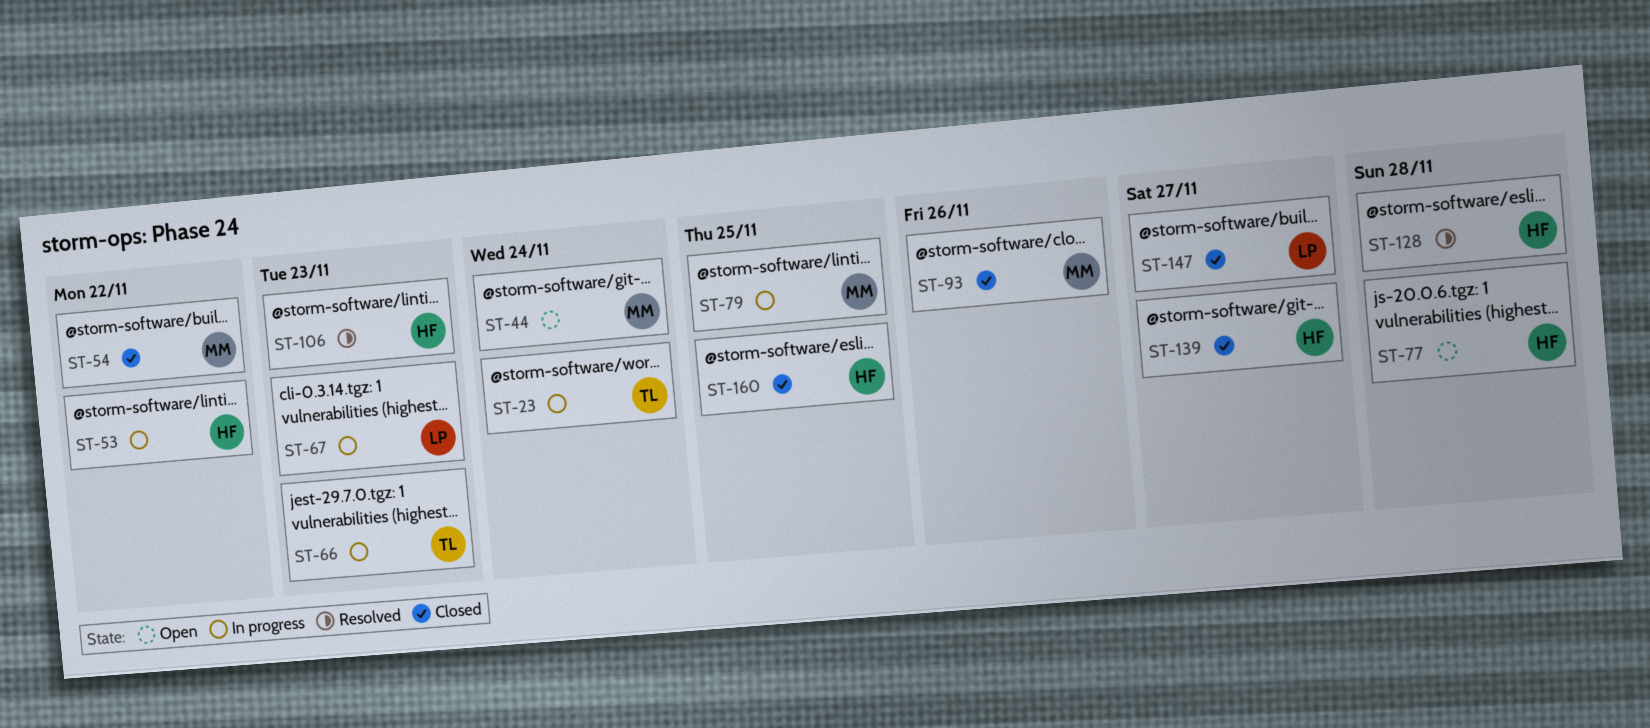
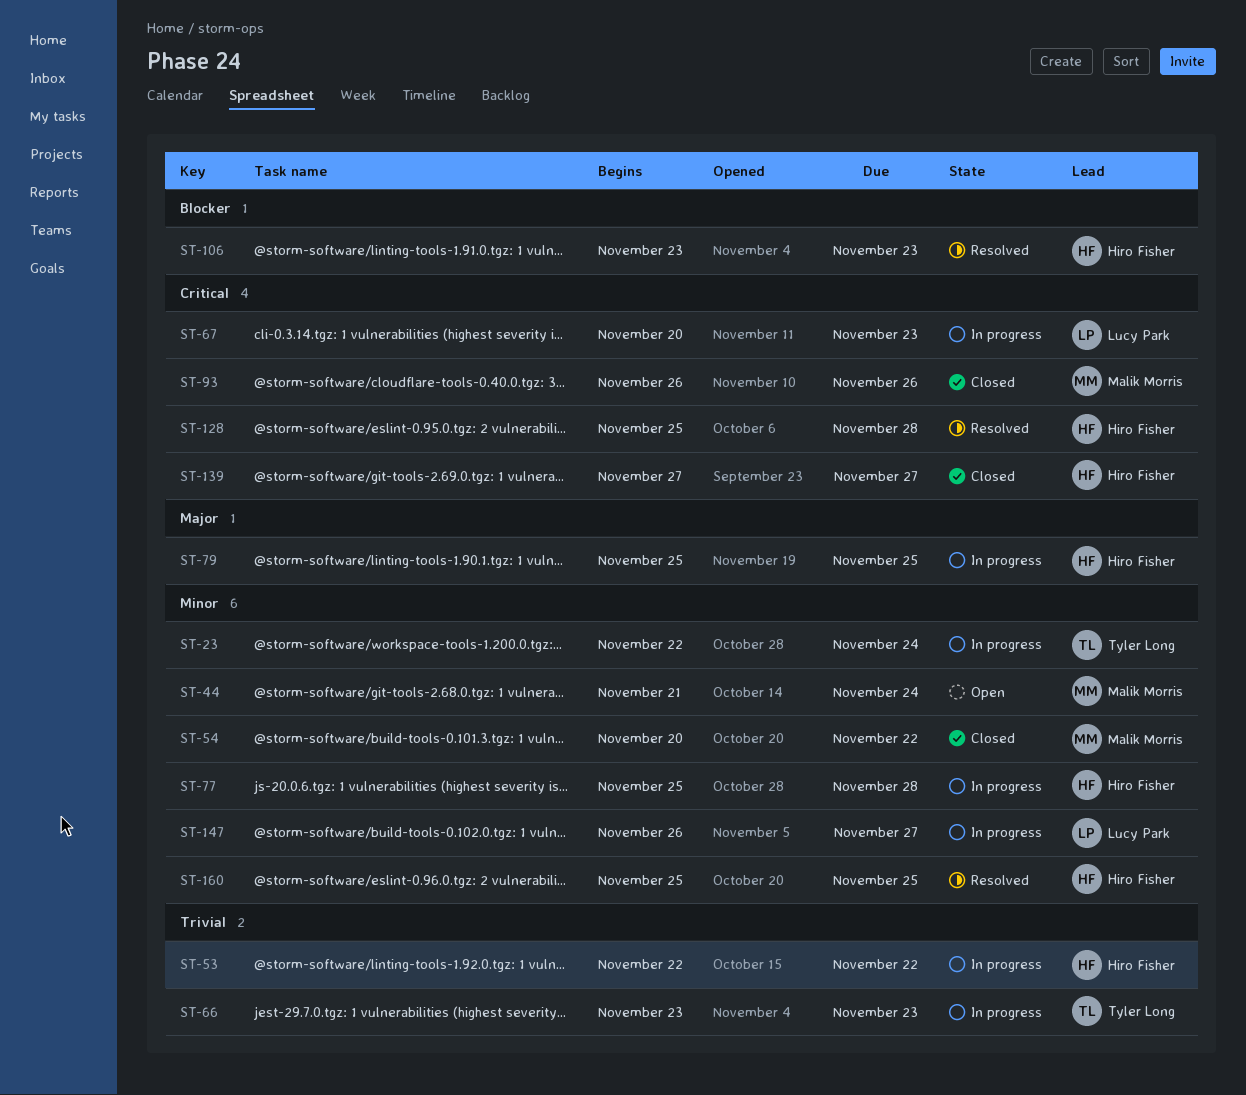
ST-77, status: Open -> In progress
ST-79, owner: Malik Morris -> Hiro Fisher
ST-147, status: Closed -> In progress
ST-160, status: Closed -> Resolved

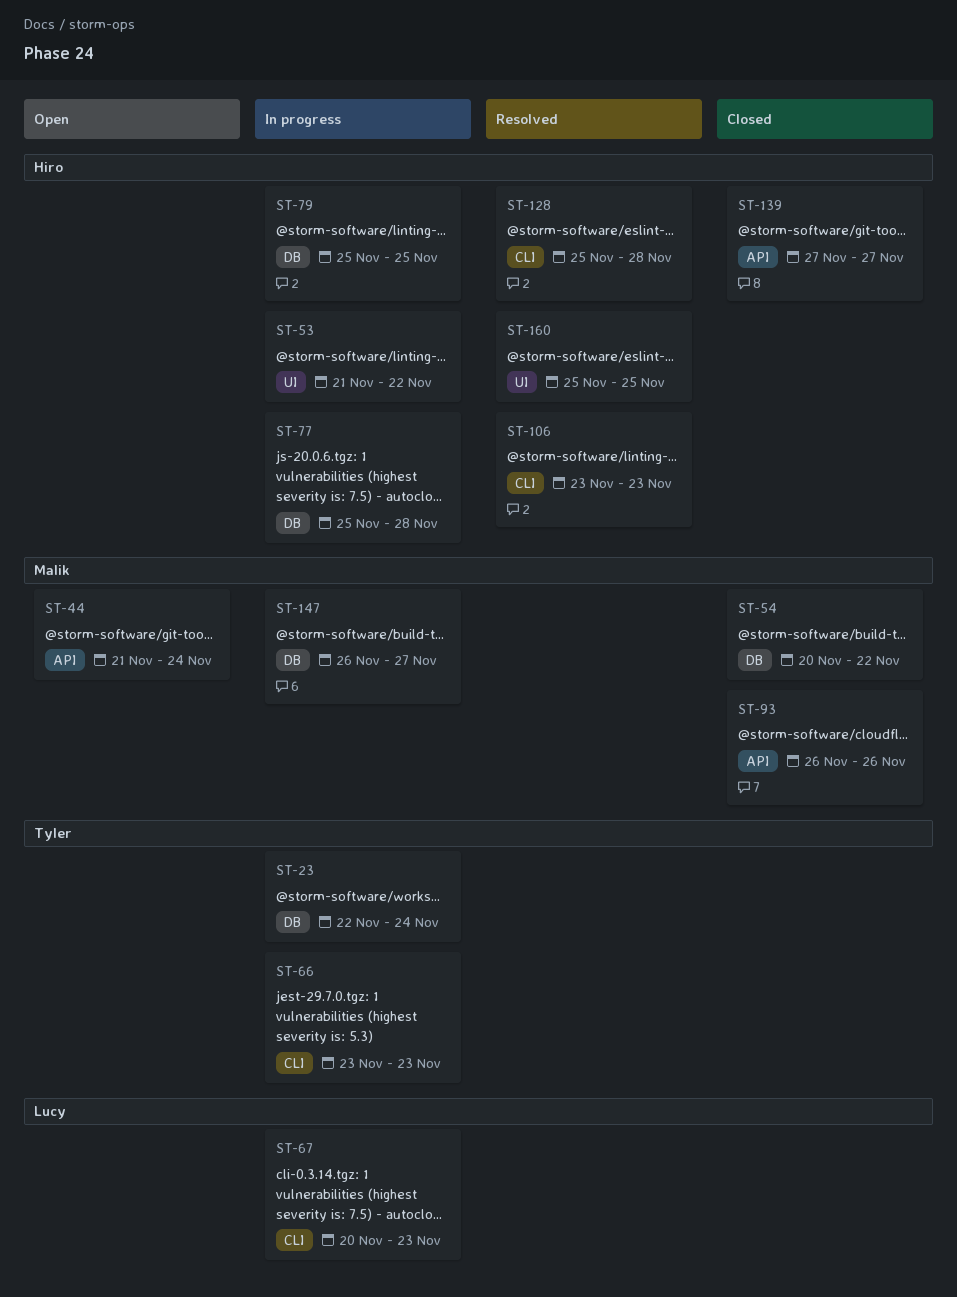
ST-53, start: Nov 22 -> Nov 21
ST-147, owner: Lucy Park -> Malik Morris

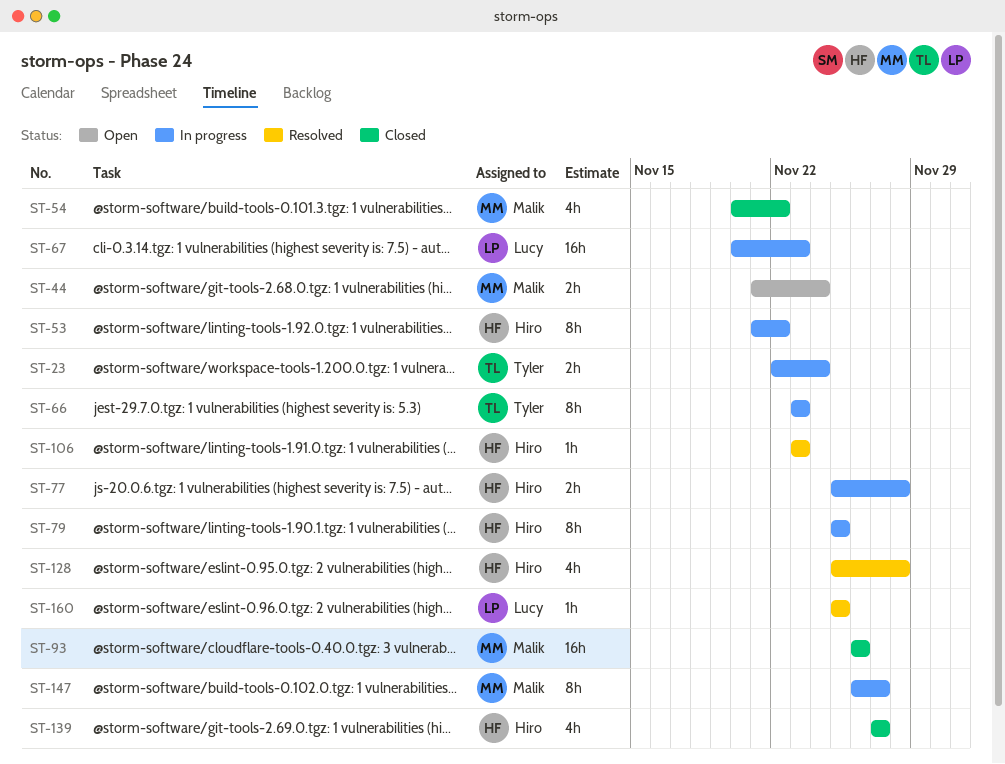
ST-160, owner: Hiro -> Lucy

